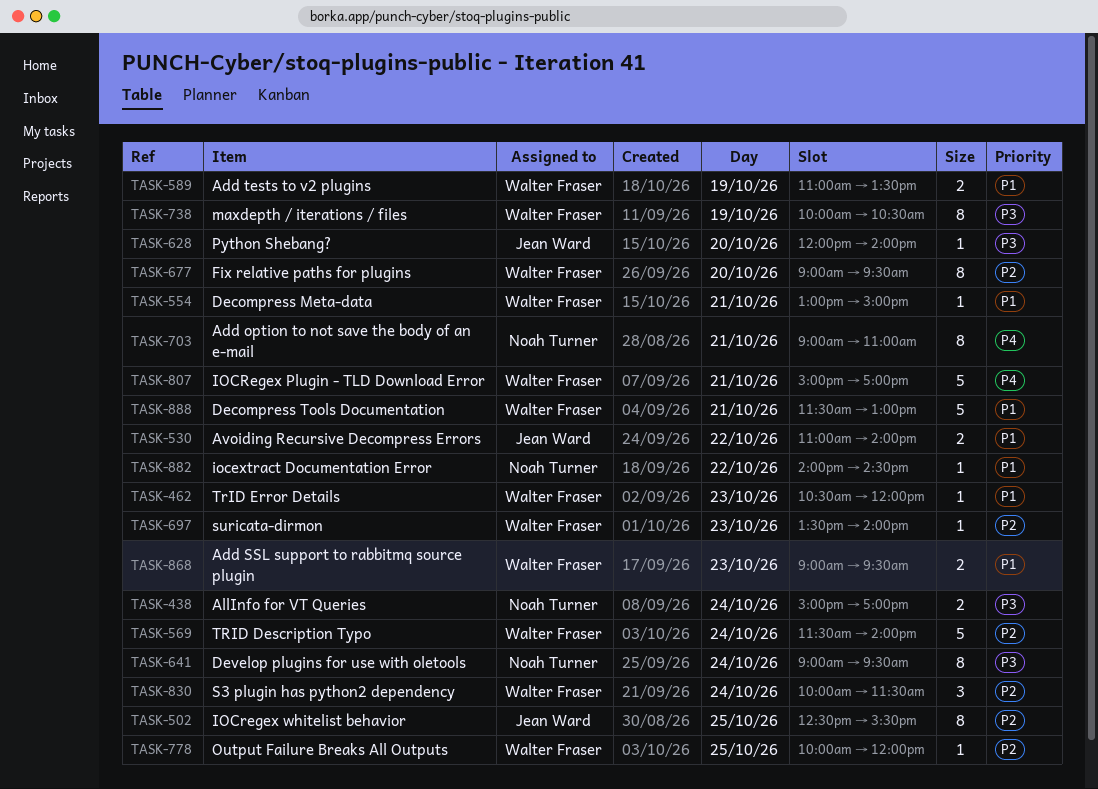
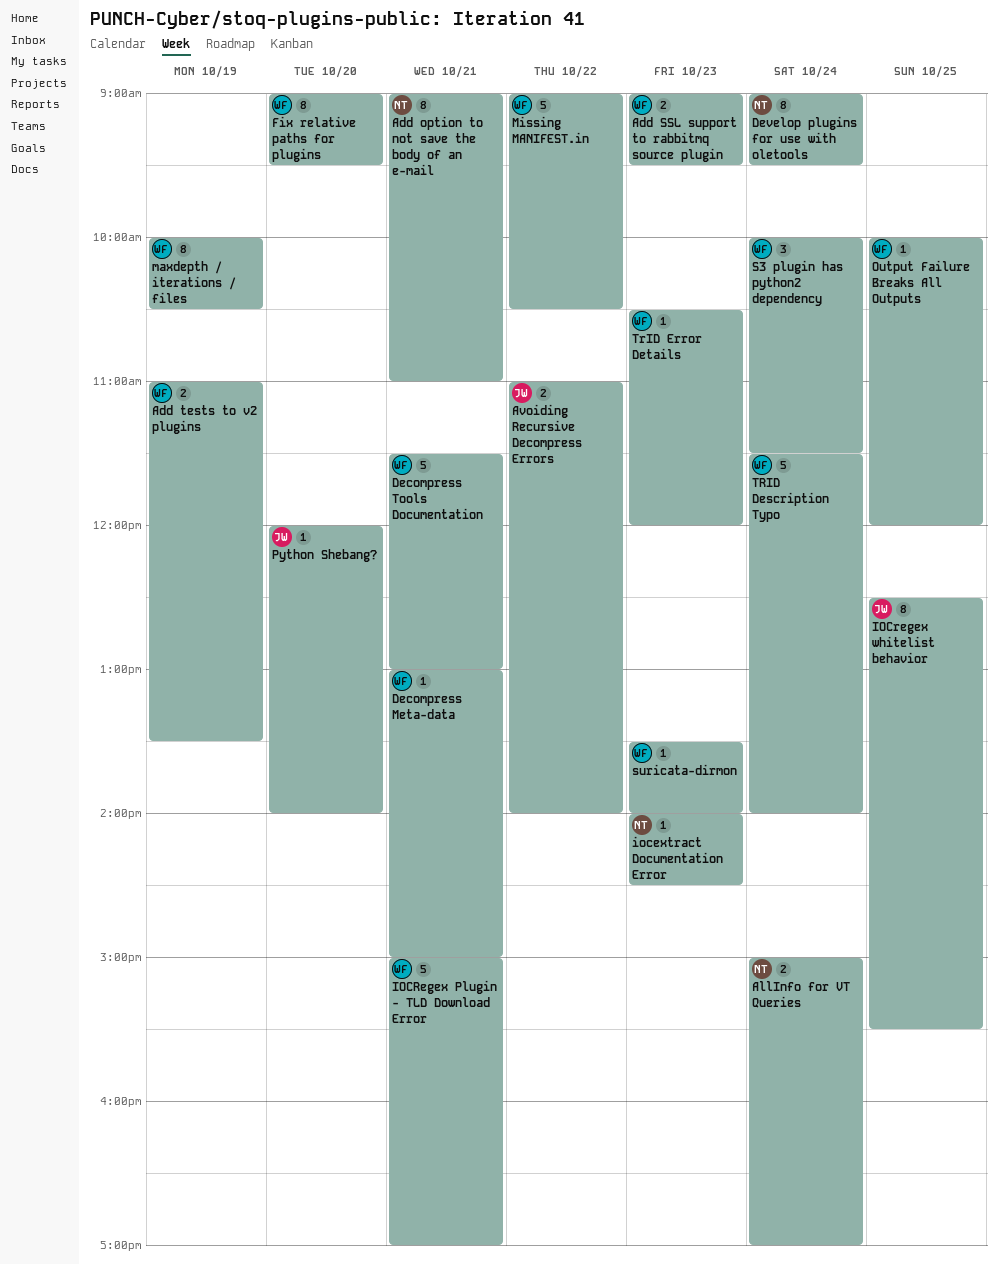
iocextract Documentation Error, day: Oct 22 -> Oct 23
Missing MANIFEST.in: none -> present

